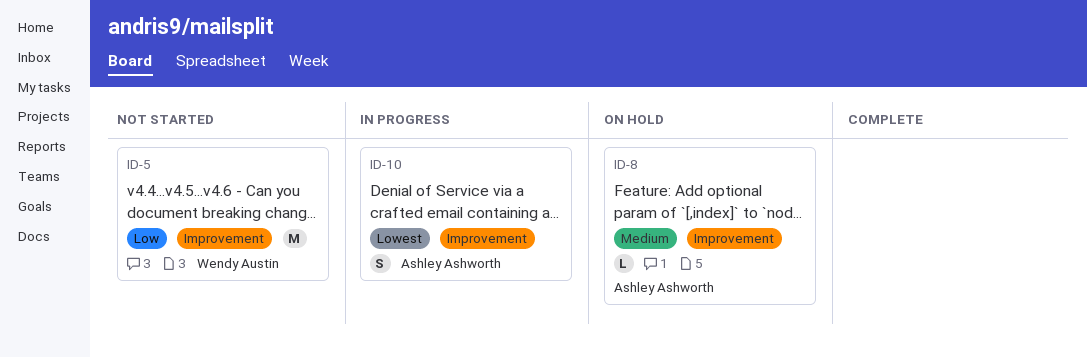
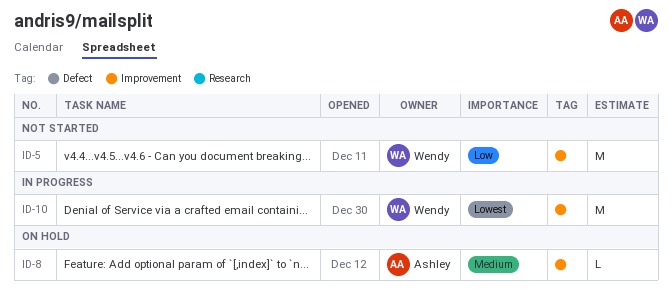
ID-10, owner: Ashley Ashworth -> Wendy Austin
ID-10, estimate: S -> M

